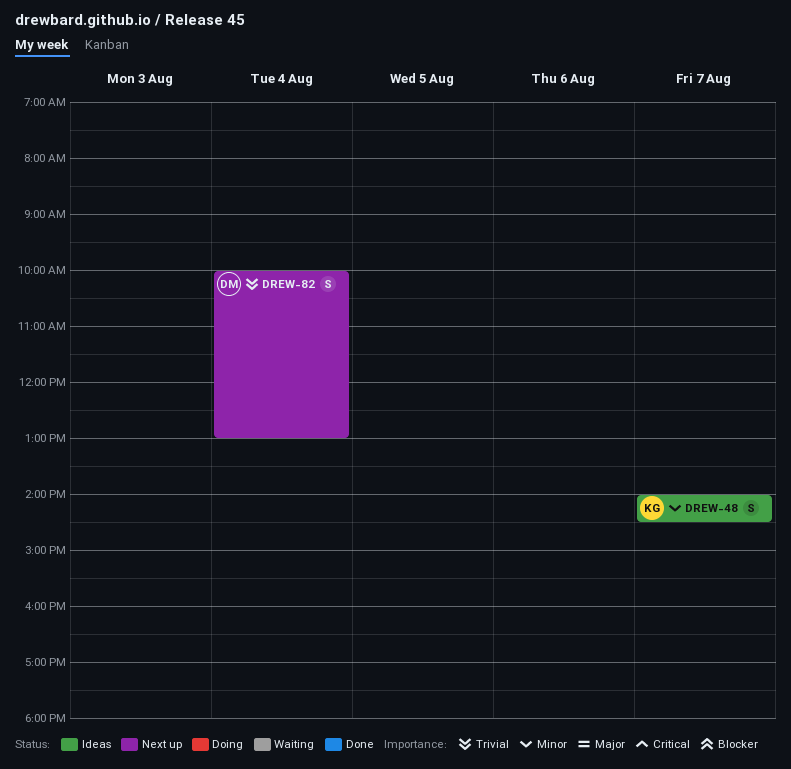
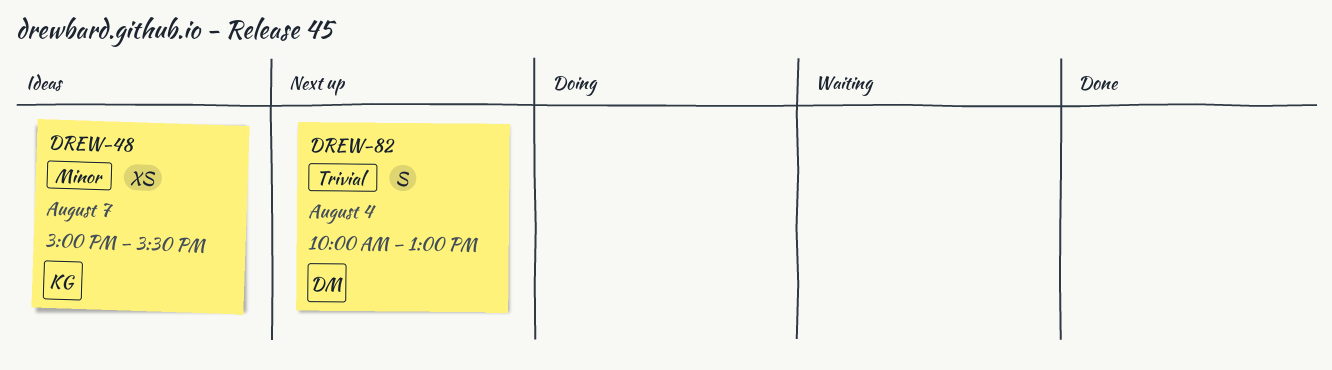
DREW-48, estimate: S -> XS
DREW-48, begins: 14:00 -> 15:00
DREW-48, ends: 14:30 -> 15:30

